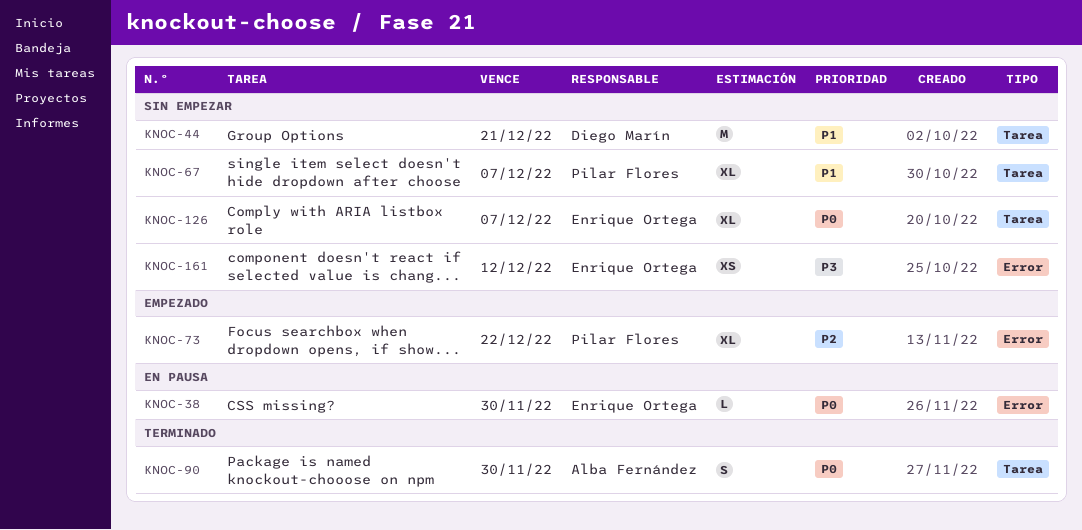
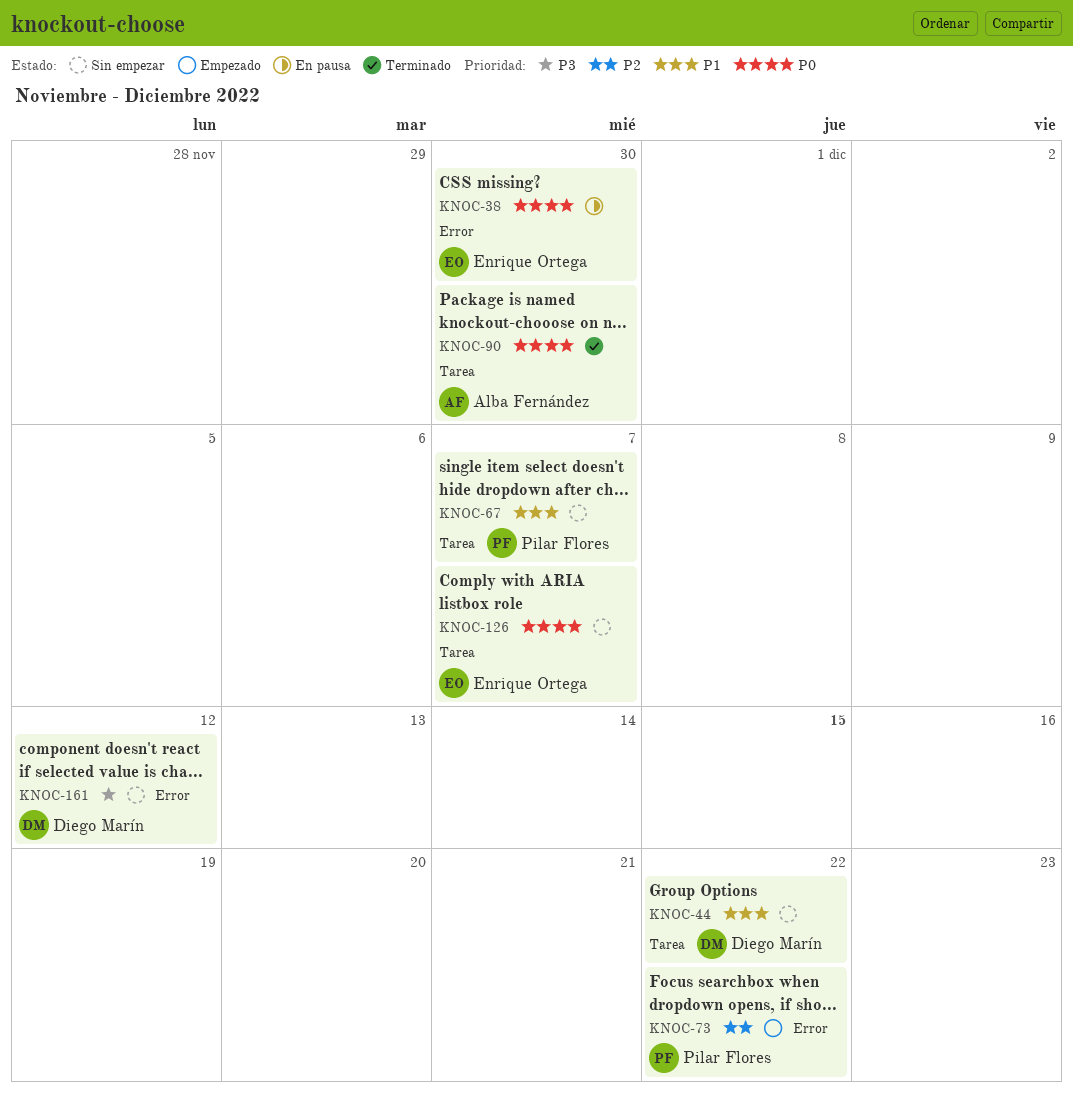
KNOC-44, due: Dec 21 -> Dec 22
KNOC-161, owner: Enrique Ortega -> Diego Marín

